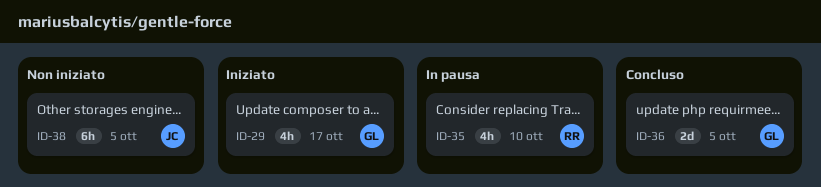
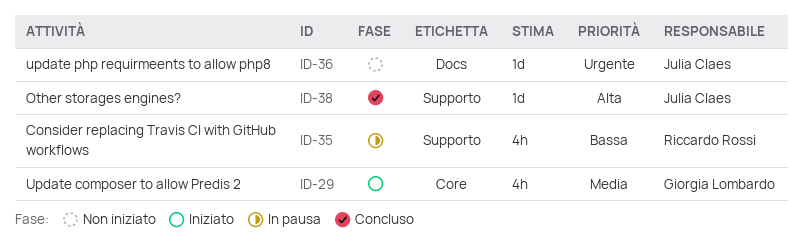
ID-36, status: Concluso -> Non iniziato
ID-36, owner: Giorgia Lombardo -> Julia Claes
ID-36, estimate: 2d -> 1d
ID-38, status: Non iniziato -> Concluso
ID-38, estimate: 6h -> 1d

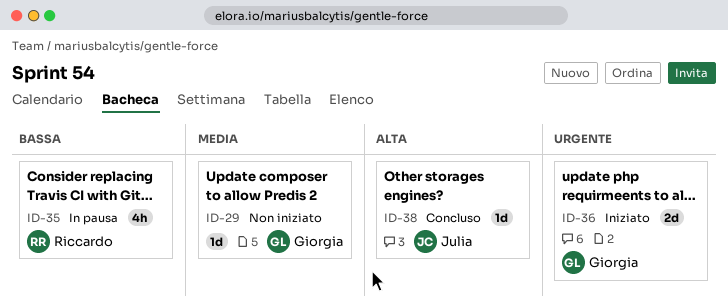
ID-29, status: Iniziato -> Non iniziato
ID-29, estimate: 4h -> 1d
ID-36, status: Non iniziato -> Iniziato
ID-36, owner: Julia Claes -> Giorgia Lombardo
ID-36, estimate: 1d -> 2d

